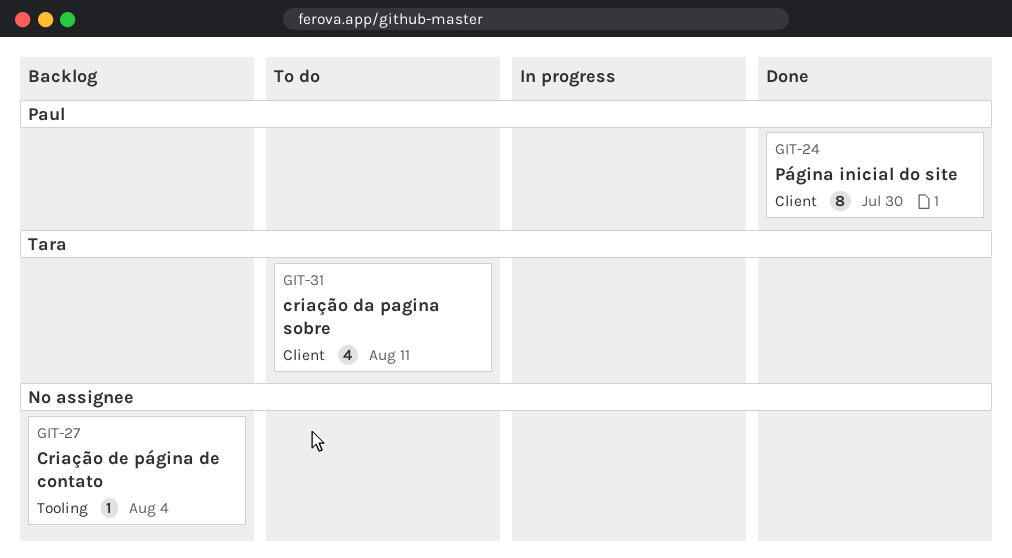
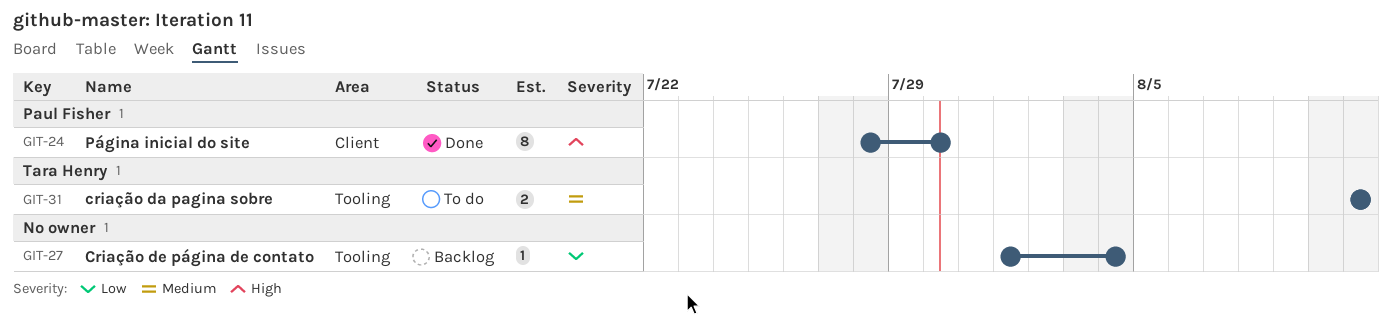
GIT-31, label: Client -> Tooling
GIT-31, estimate: 4 -> 2

